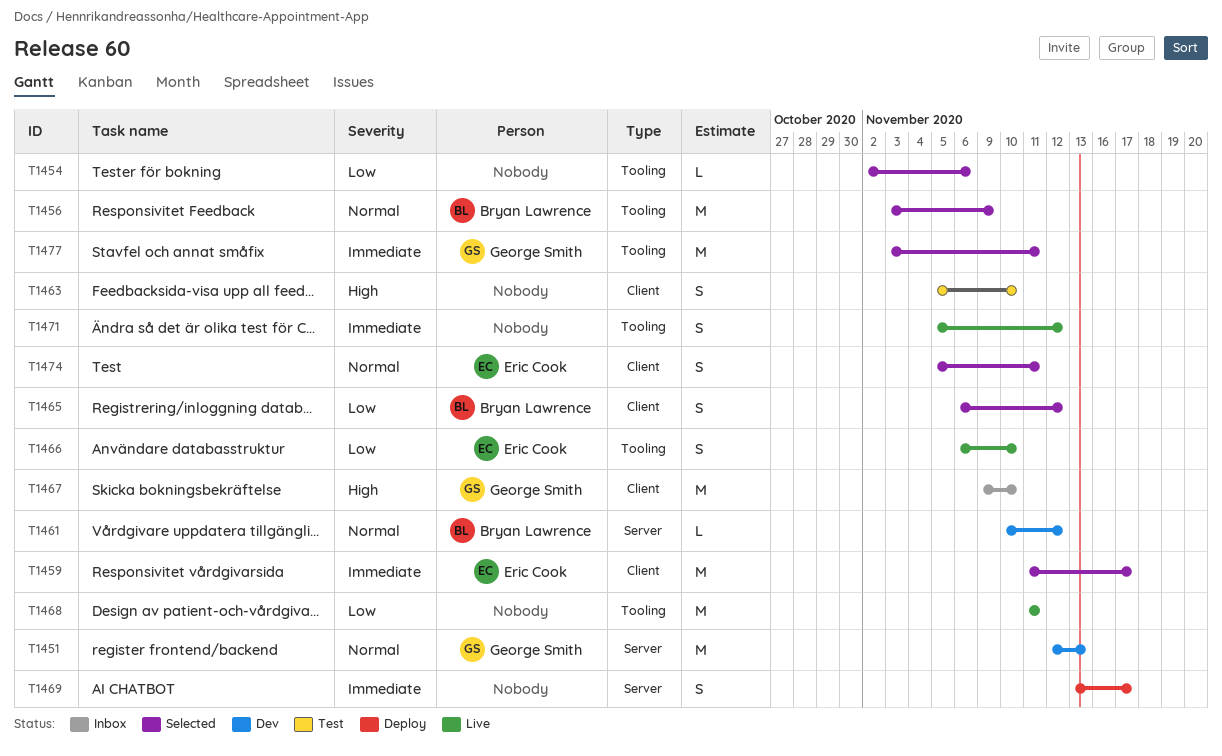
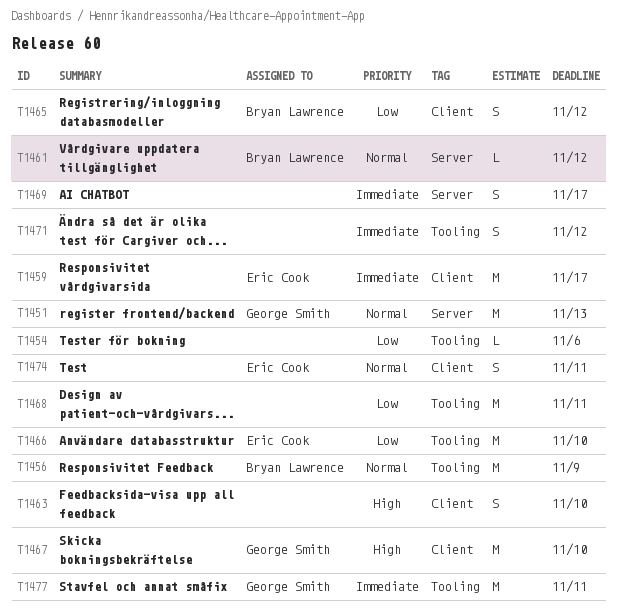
T1466, estimate: S -> M

